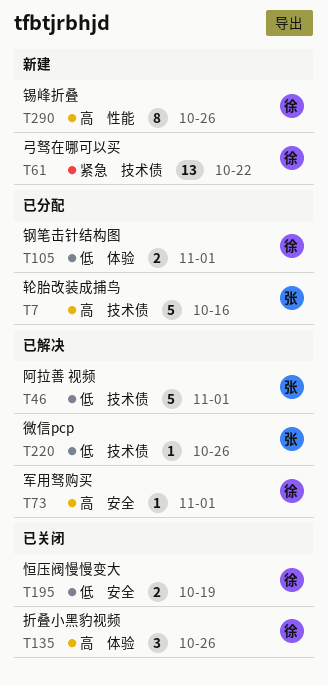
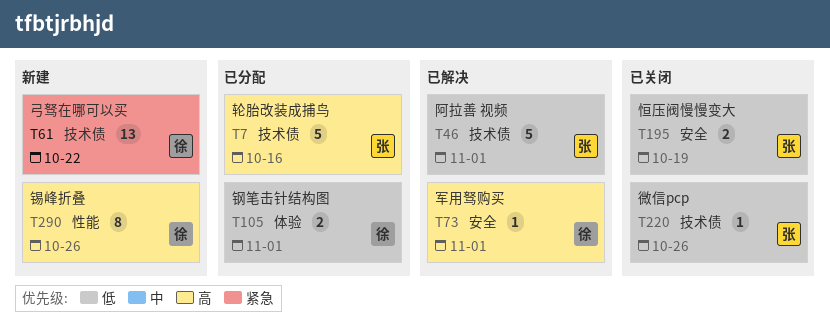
T135: present -> none
T195, owner: 徐 -> 张
T220, status: 已解决 -> 已关闭

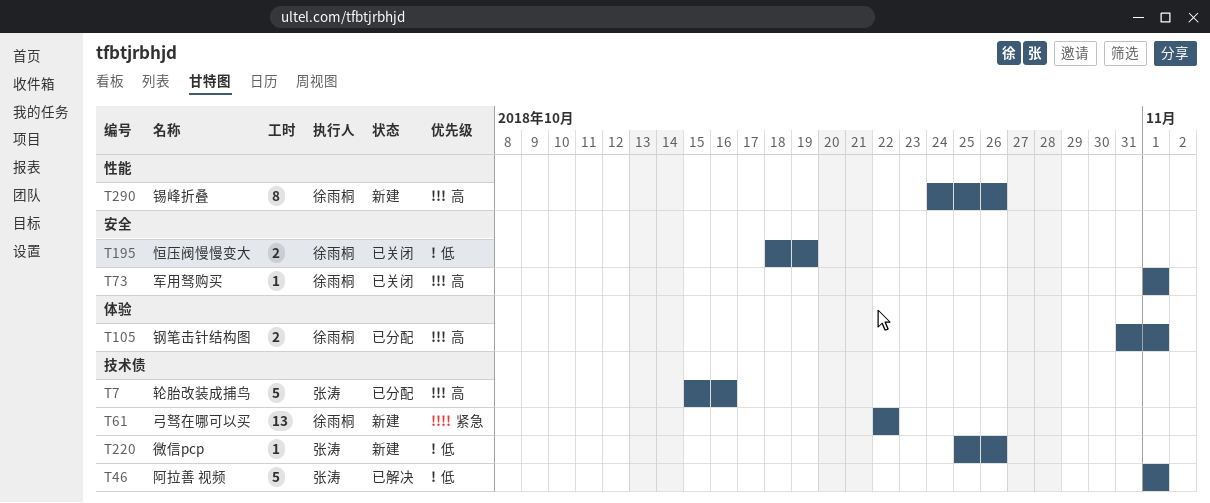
T73, status: 已解决 -> 已关闭
T105, priority: 低 -> 高
T195, owner: 张涛 -> 徐雨桐
T220, status: 已关闭 -> 新建

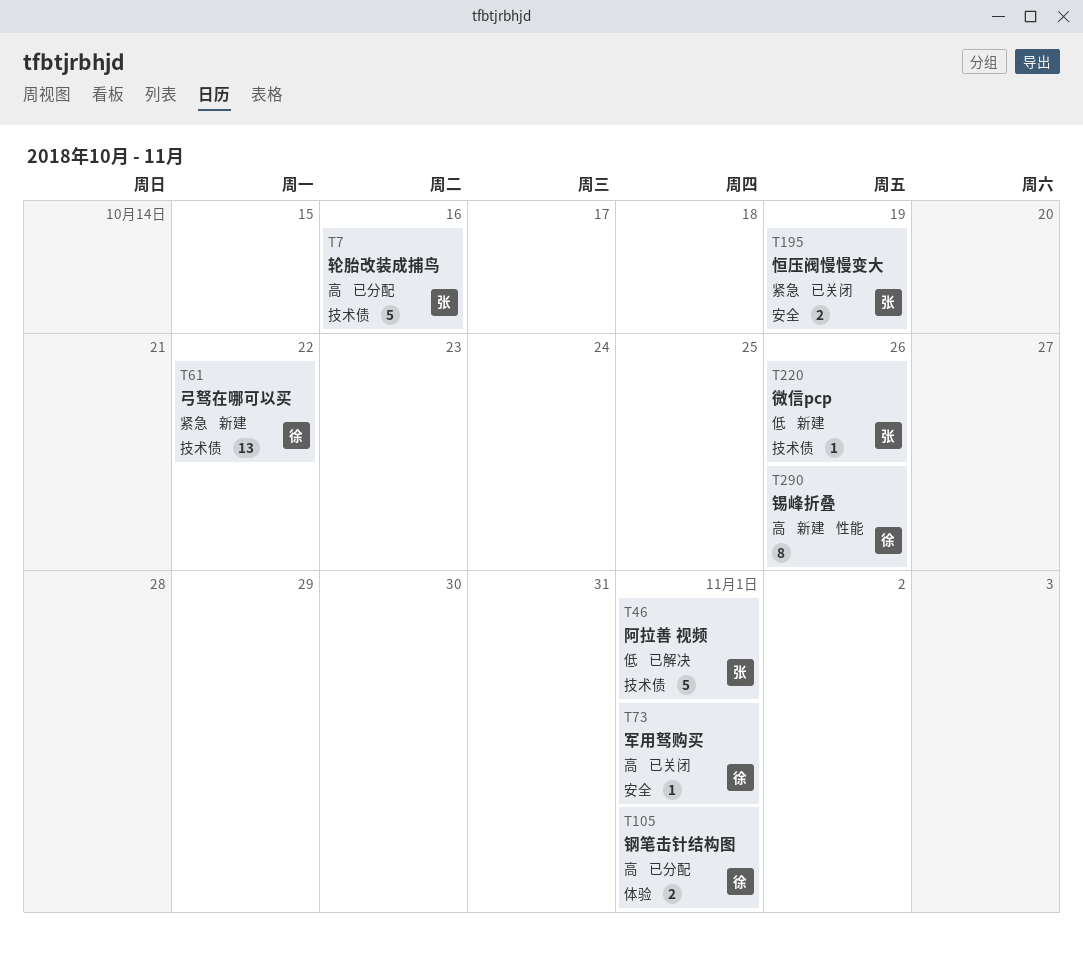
T195, owner: 徐雨桐 -> 张涛
T195, priority: 低 -> 紧急

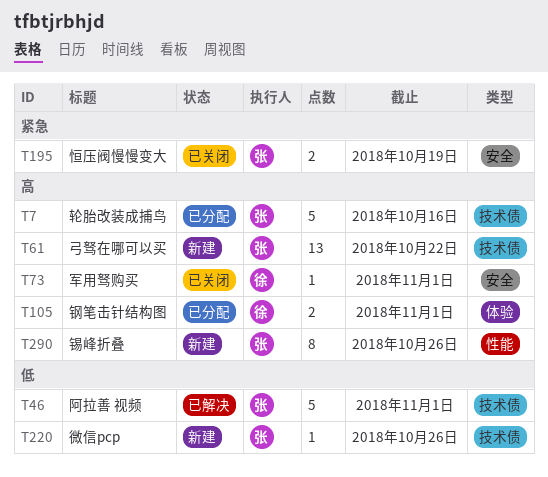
T61, owner: 徐 -> 张
T61, priority: 紧急 -> 高
T290, owner: 徐 -> 张

